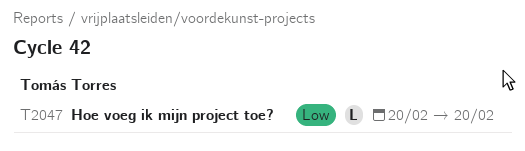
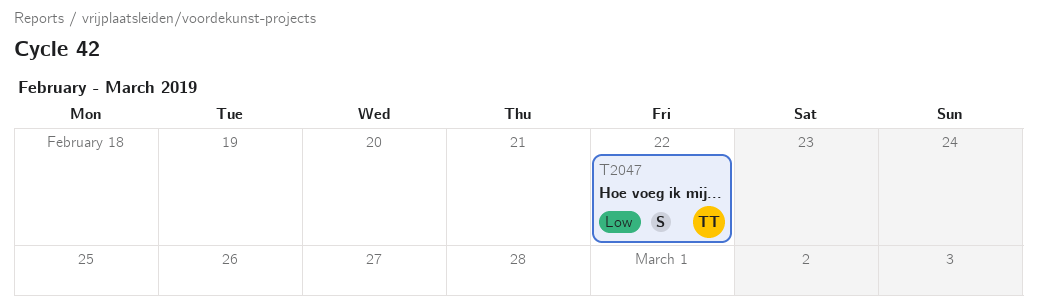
T2047, estimate: L -> S
T2047, due: Feb 20 -> Feb 22

